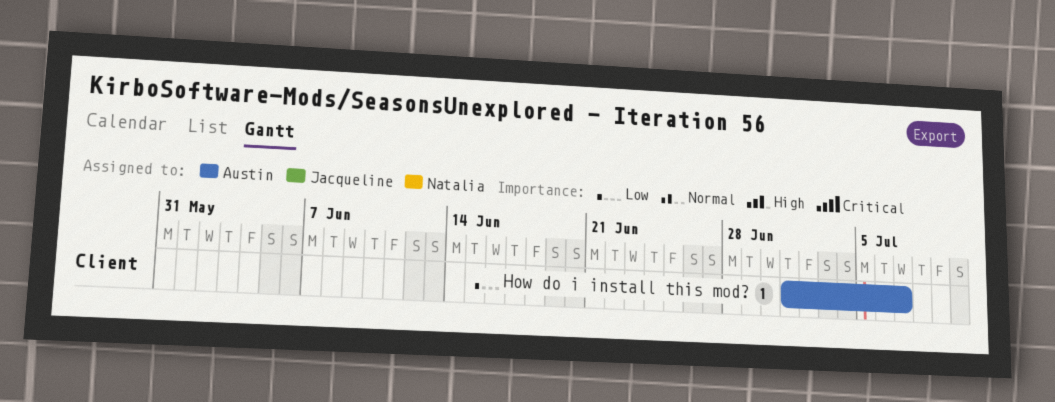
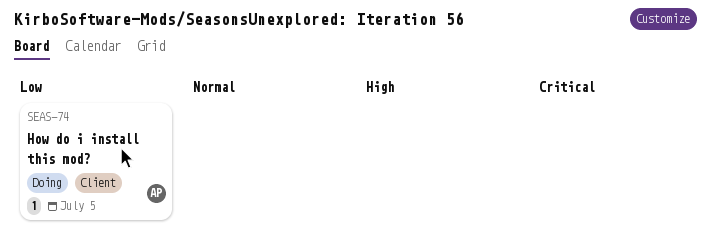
How do i install this mod?, due: Jul 7 -> Jul 5

